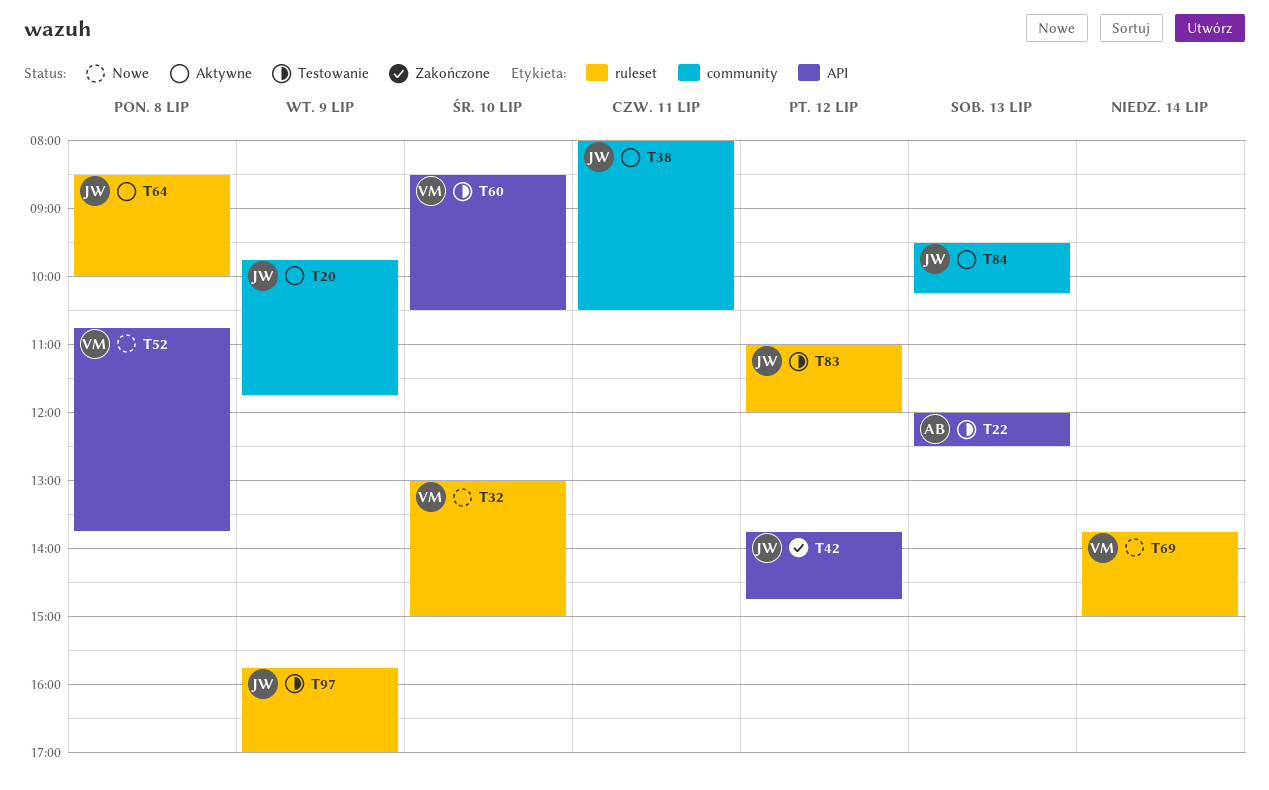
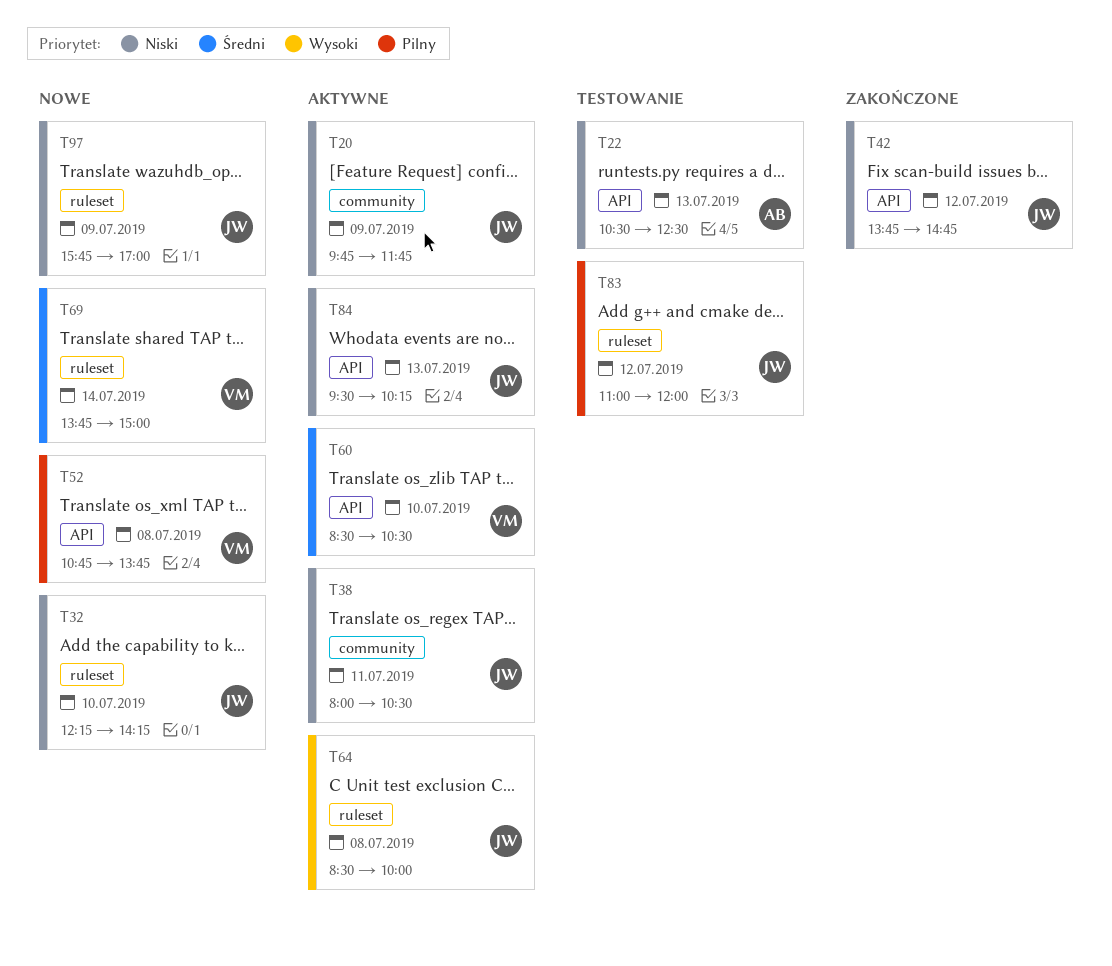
T22, begins: 12:00 -> 10:30
T32, owner: VM -> JW
T32, begins: 13:00 -> 12:15
T32, ends: 15:00 -> 14:15
T60, status: Testowanie -> Aktywne
T84, label: community -> API
T97, status: Testowanie -> Nowe

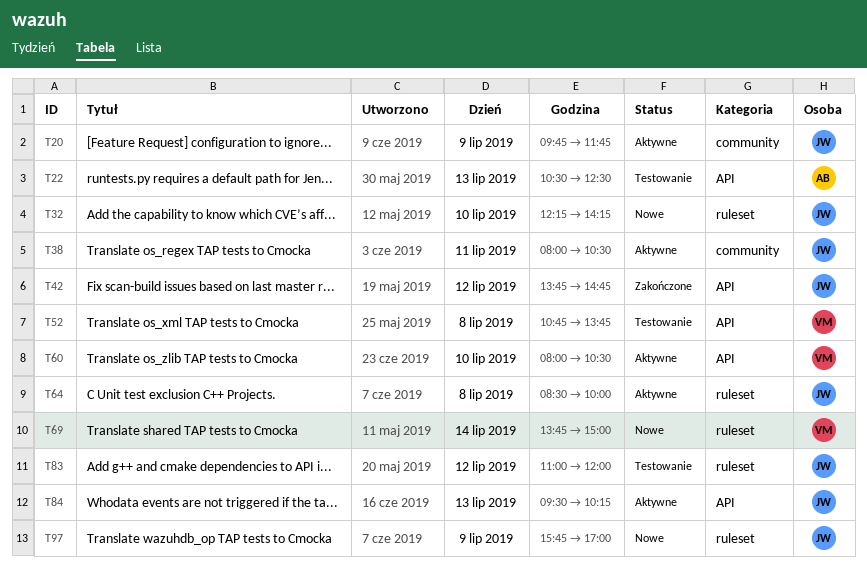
T52, status: Nowe -> Testowanie
T60, begins: 08:30 -> 08:00

